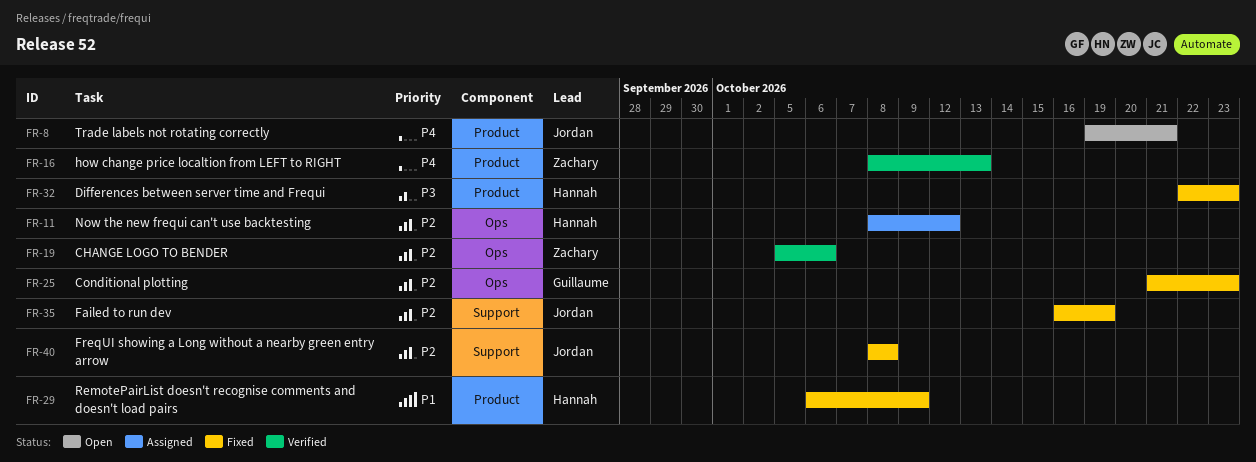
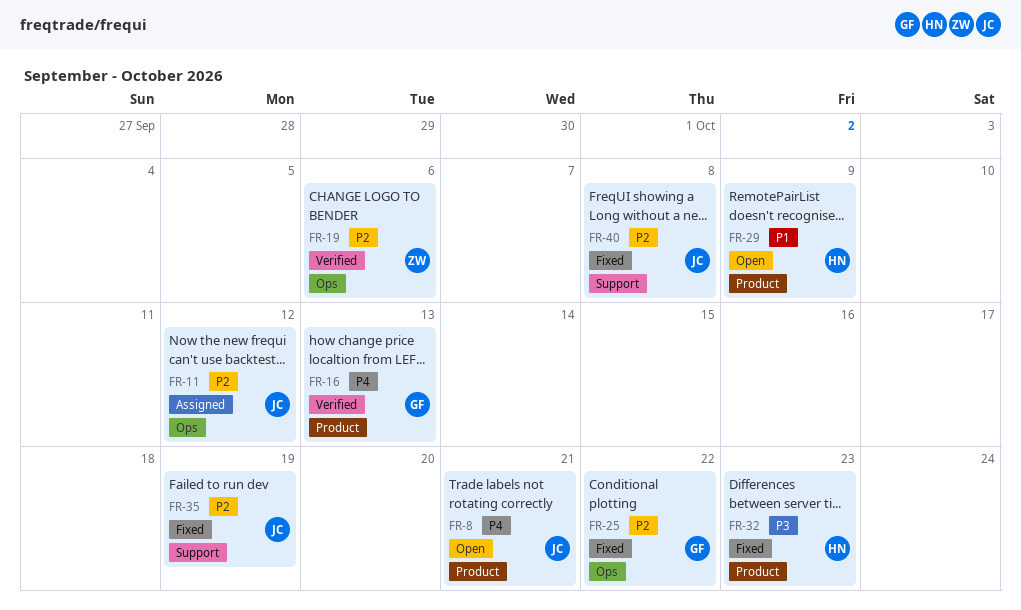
FR-11, owner: Hannah -> Jordan
FR-16, owner: Zachary -> Guillaume
FR-25, due: Oct 23 -> Oct 22
FR-29, status: Fixed -> Open

